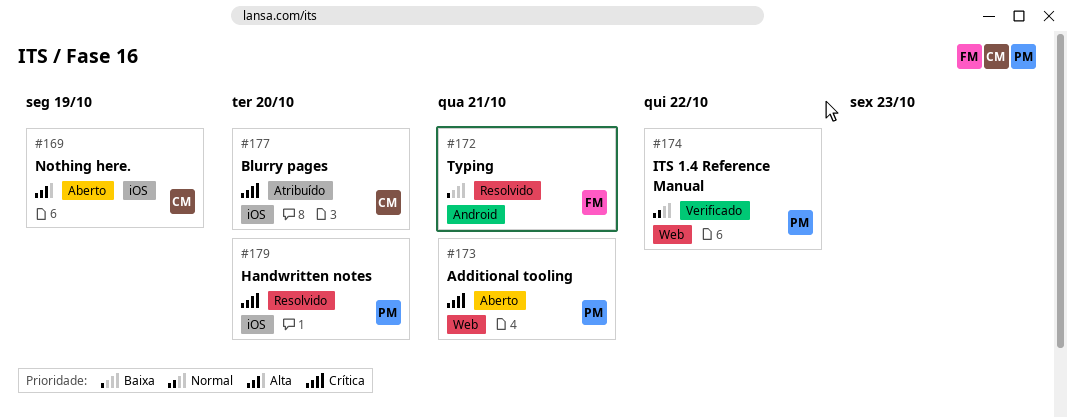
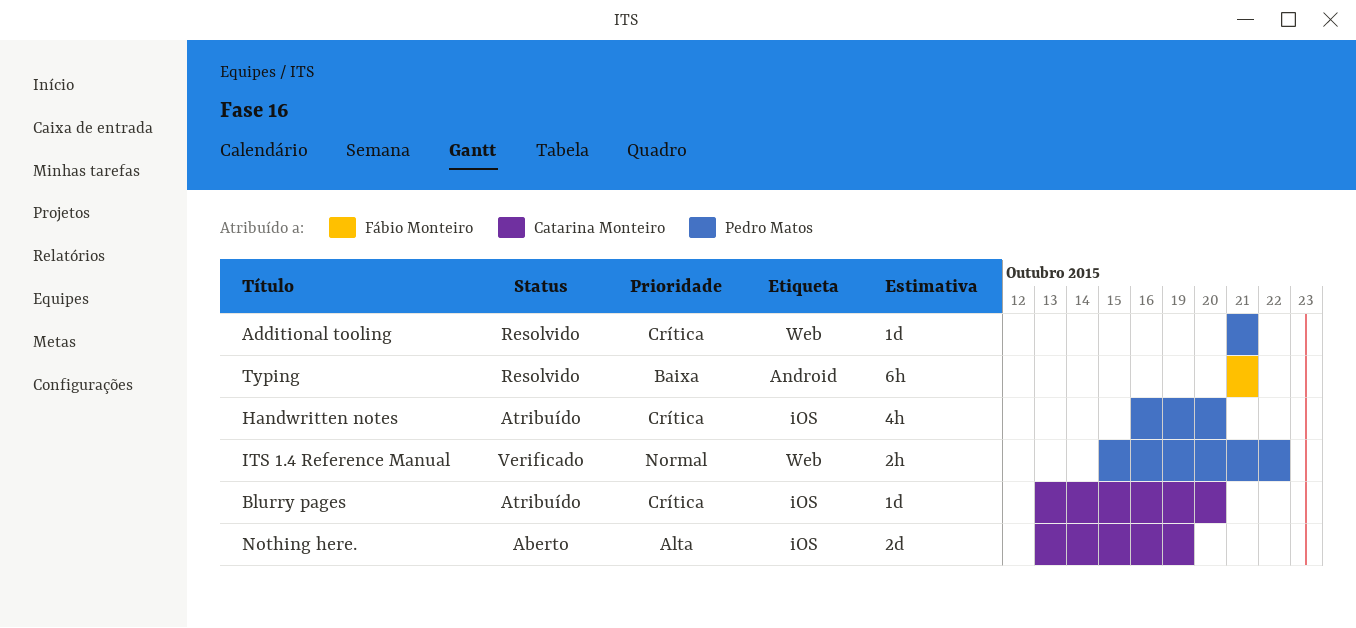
Additional tooling, status: Aberto -> Resolvido
Handwritten notes, status: Resolvido -> Atribuído

